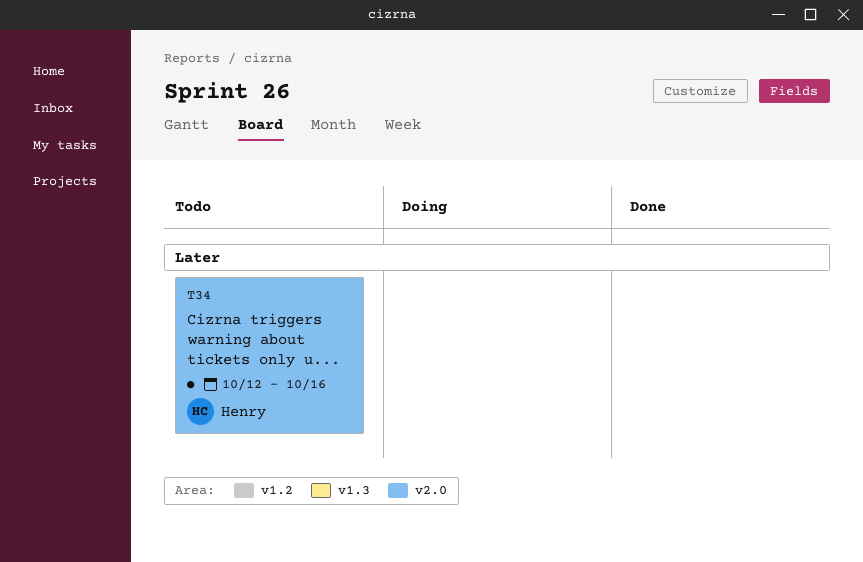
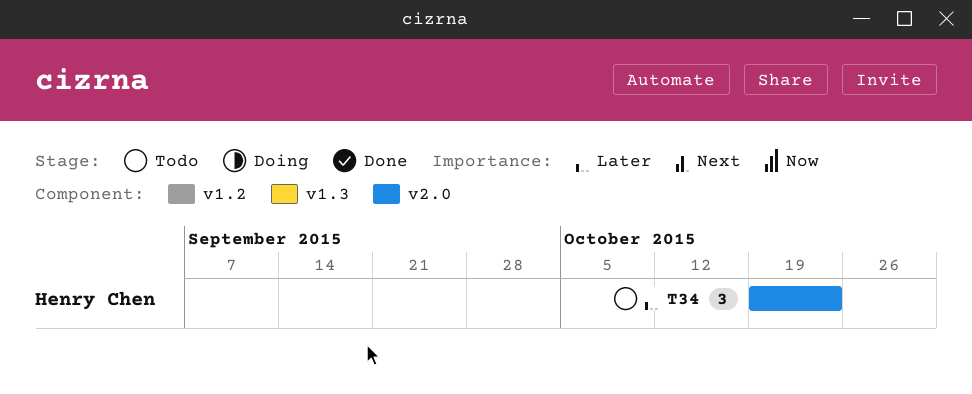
T34, estimate: 1 -> 3
T34, start: Oct 12 -> Oct 19
T34, due: Oct 16 -> Oct 23

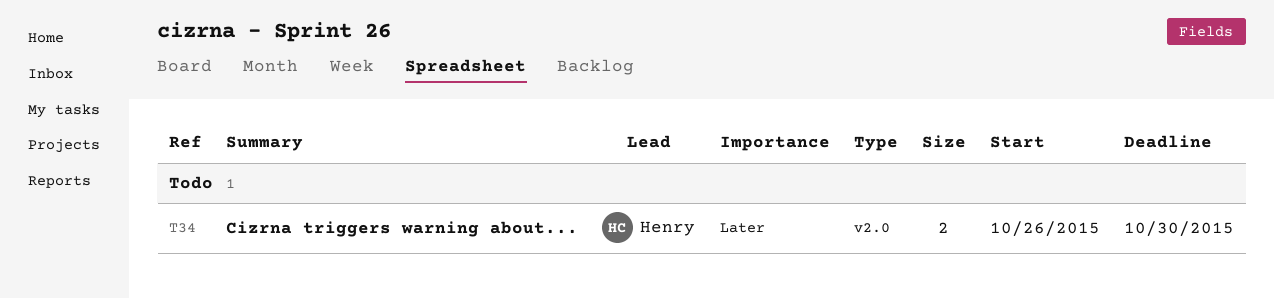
T34, estimate: 3 -> 2
T34, start: Oct 19 -> Oct 26
T34, due: Oct 23 -> Oct 30

